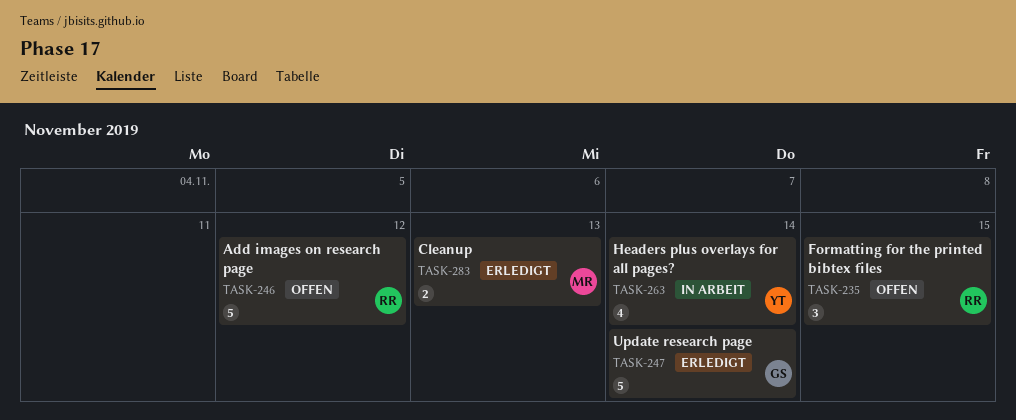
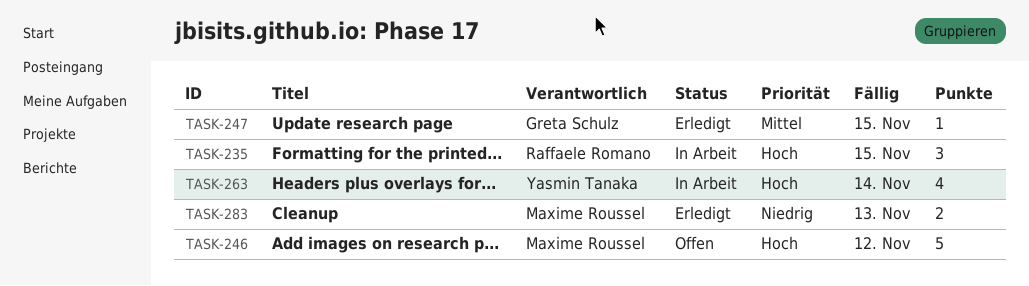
TASK-235, status: Offen -> In Arbeit
TASK-246, owner: Raffaele Romano -> Maxime Roussel
TASK-247, estimate: 5 -> 1
TASK-247, due: Nov 14 -> Nov 15

